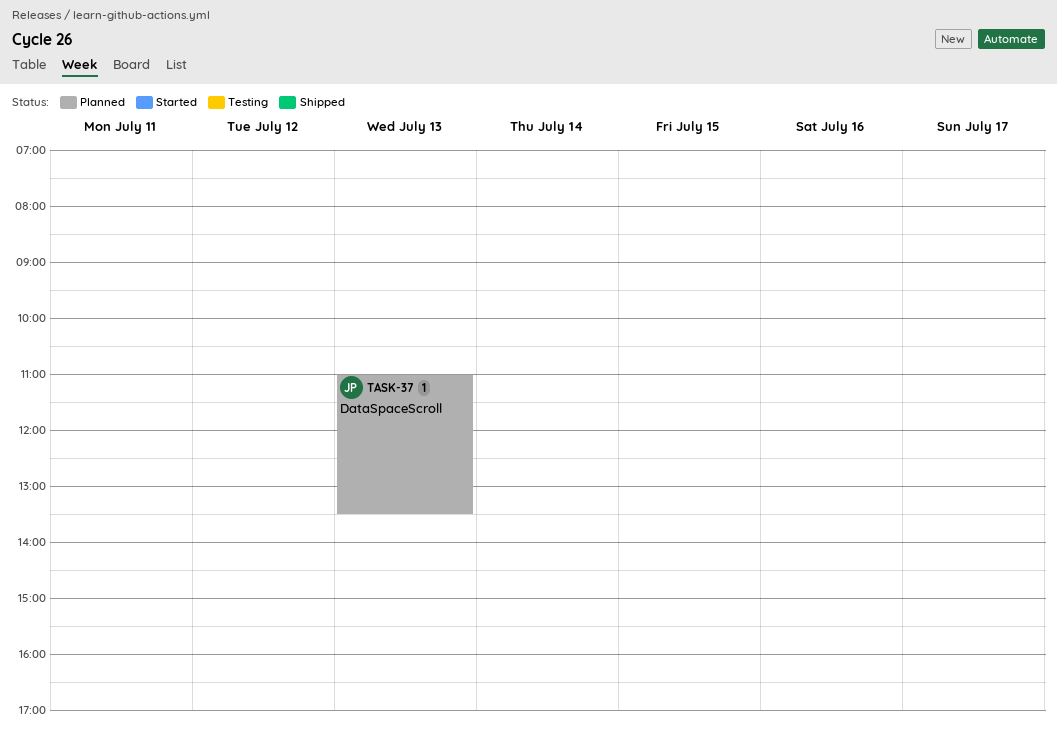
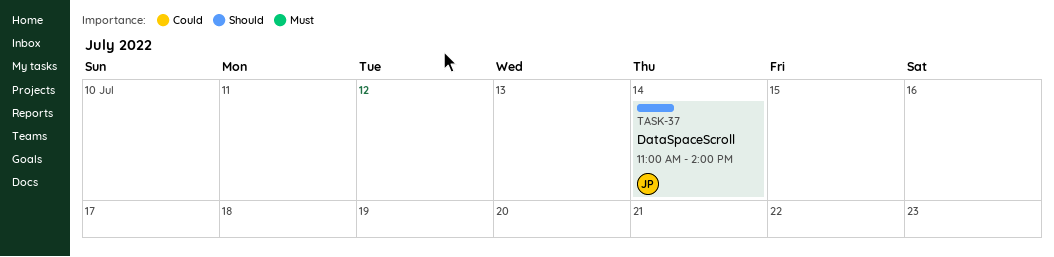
TASK-37, day: Jul 13 -> Jul 14
TASK-37, ends: 13:30 -> 14:00

